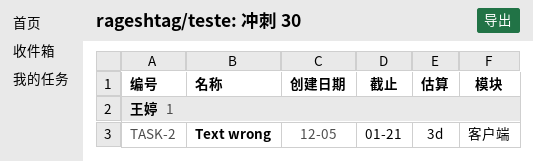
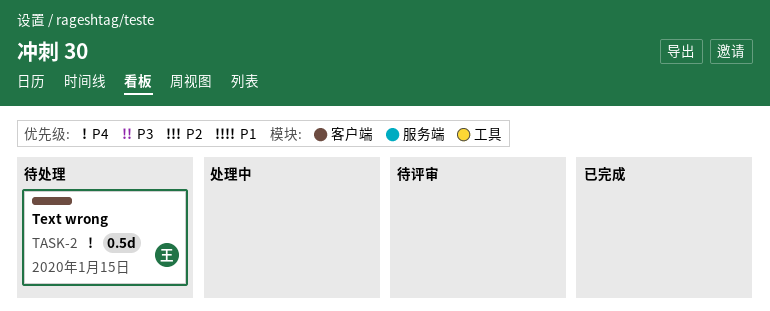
TASK-2, estimate: 3d -> 0.5d
TASK-2, due: Jan 21 -> Jan 15

